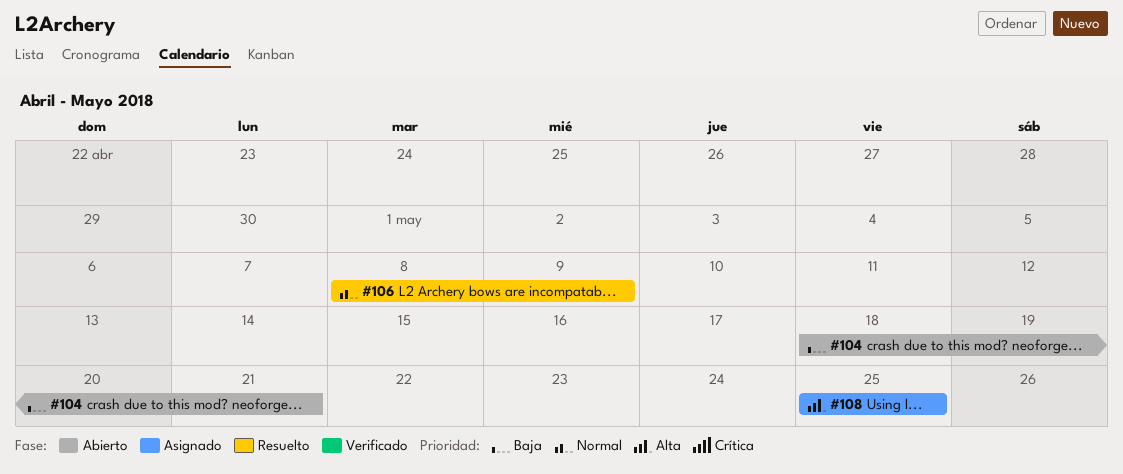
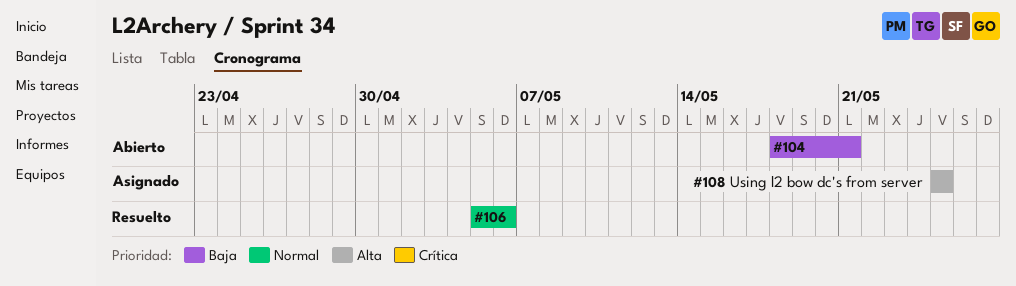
#106, start: May 8 -> May 5
#106, due: May 9 -> May 6

